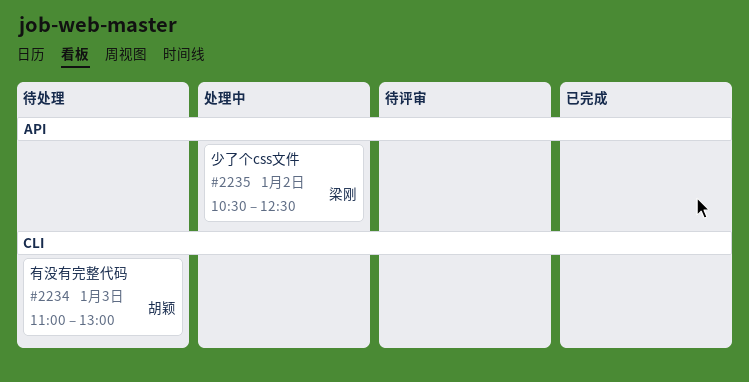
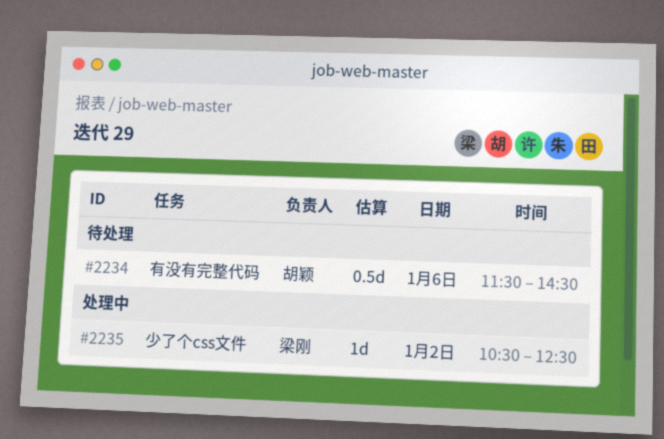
#2234, day: Jan 3 -> Jan 6
#2234, begins: 11:00 -> 11:30
#2234, ends: 13:00 -> 14:30

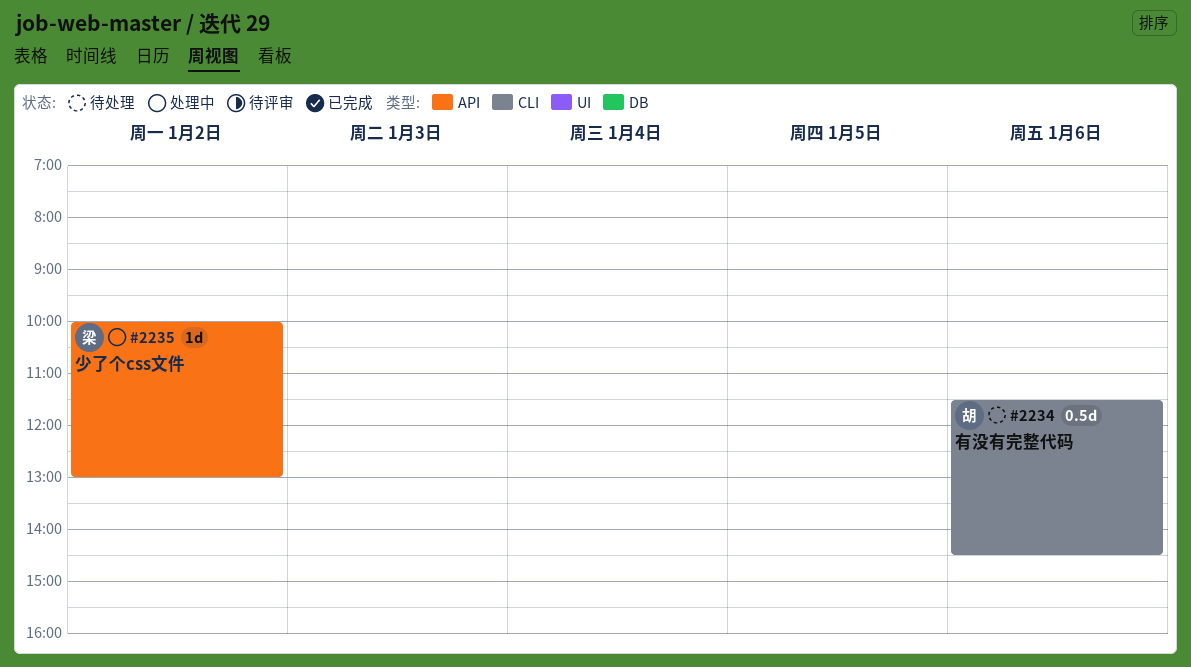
#2235, begins: 10:30 -> 10:00
#2235, ends: 12:30 -> 13:00

